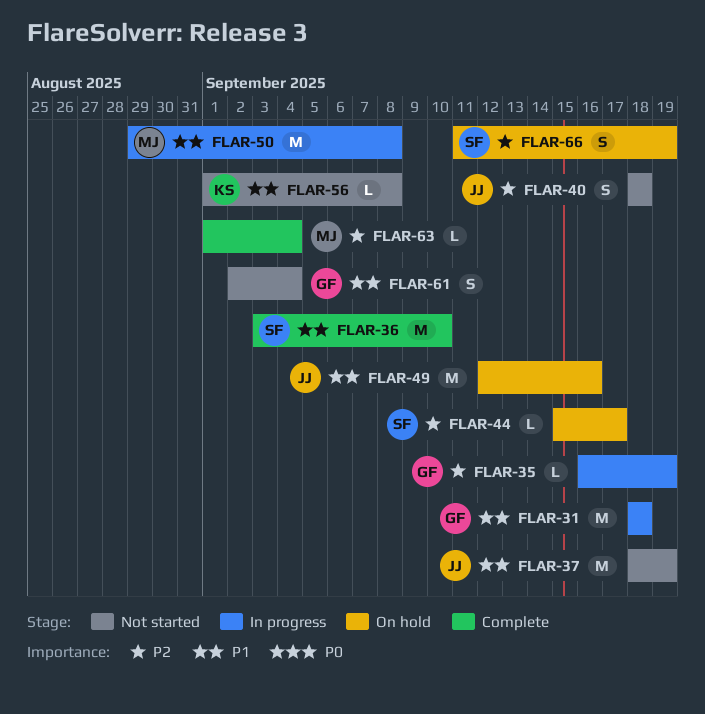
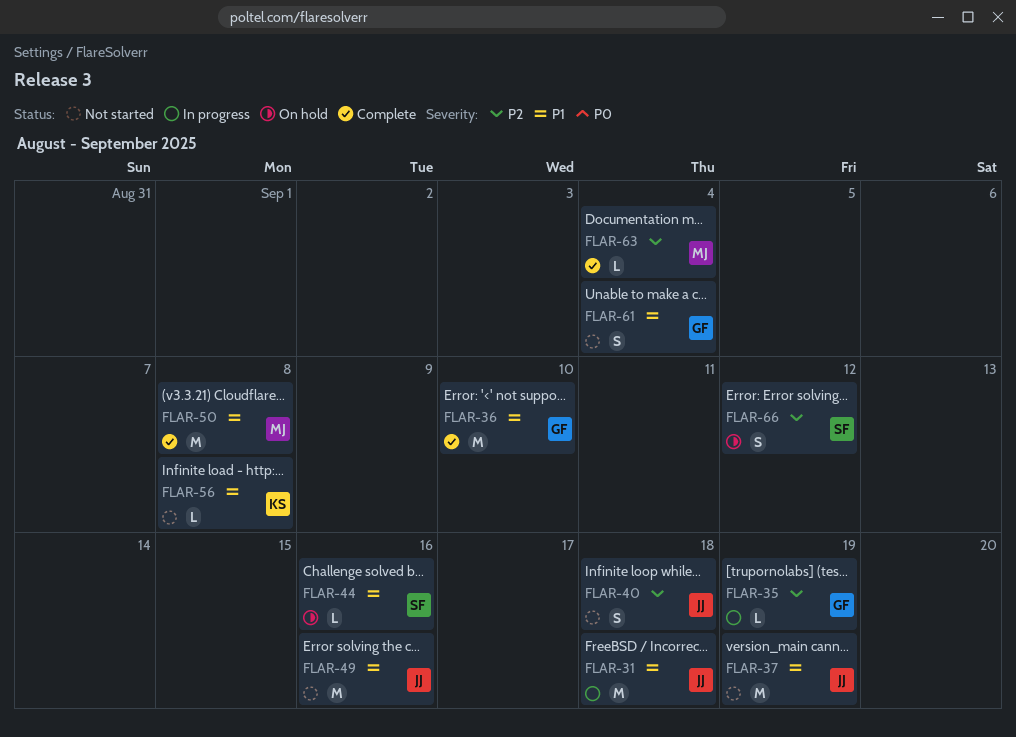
FLAR-31, owner: GF -> JJ
FLAR-36, owner: SF -> GF
FLAR-44, priority: P2 -> P1
FLAR-44, due: Sep 17 -> Sep 16
FLAR-49, status: On hold -> Not started
FLAR-50, status: In progress -> Complete
FLAR-66, due: Sep 19 -> Sep 12

